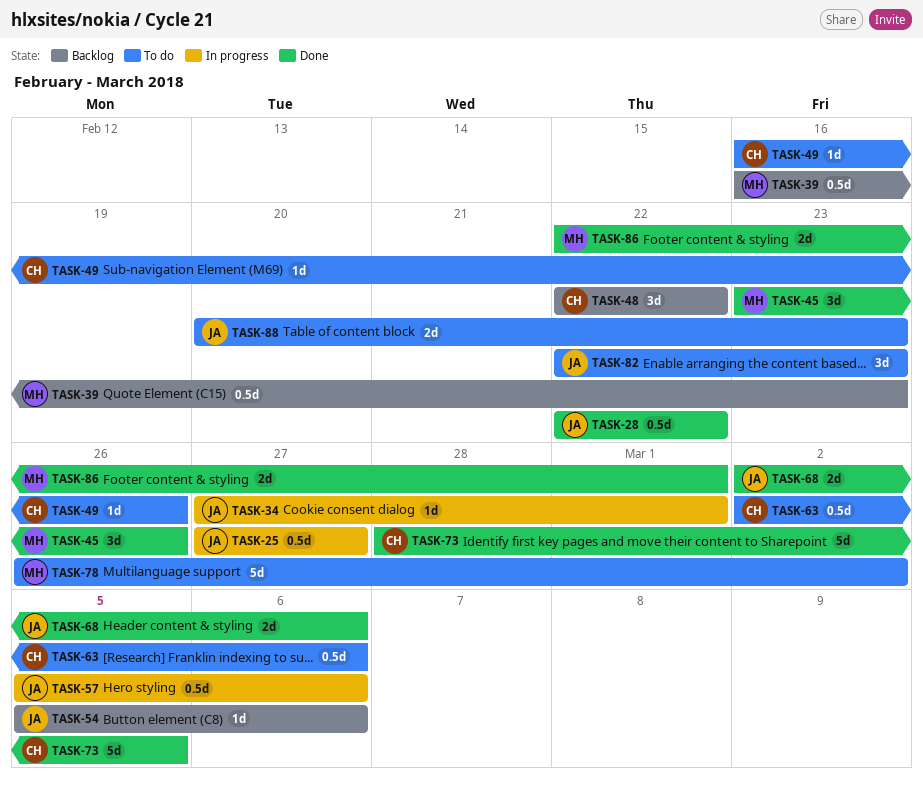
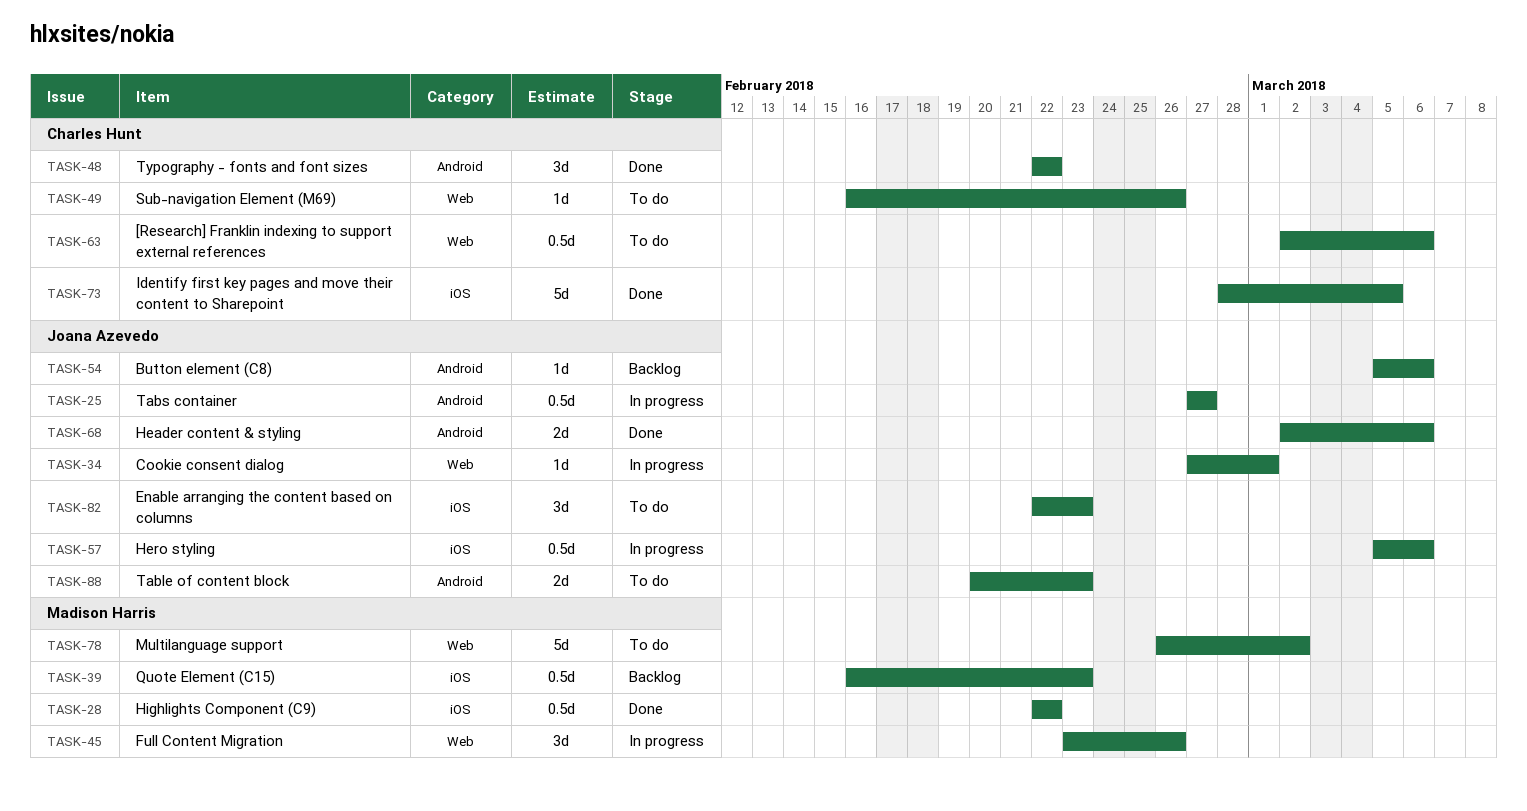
TASK-28, owner: Joana Azevedo -> Madison Harris
TASK-45, status: Done -> In progress
TASK-48, status: Backlog -> Done
TASK-86: present -> none

